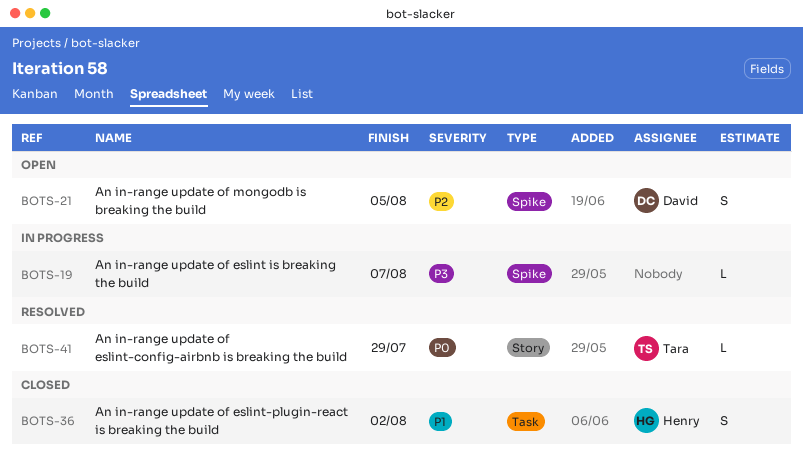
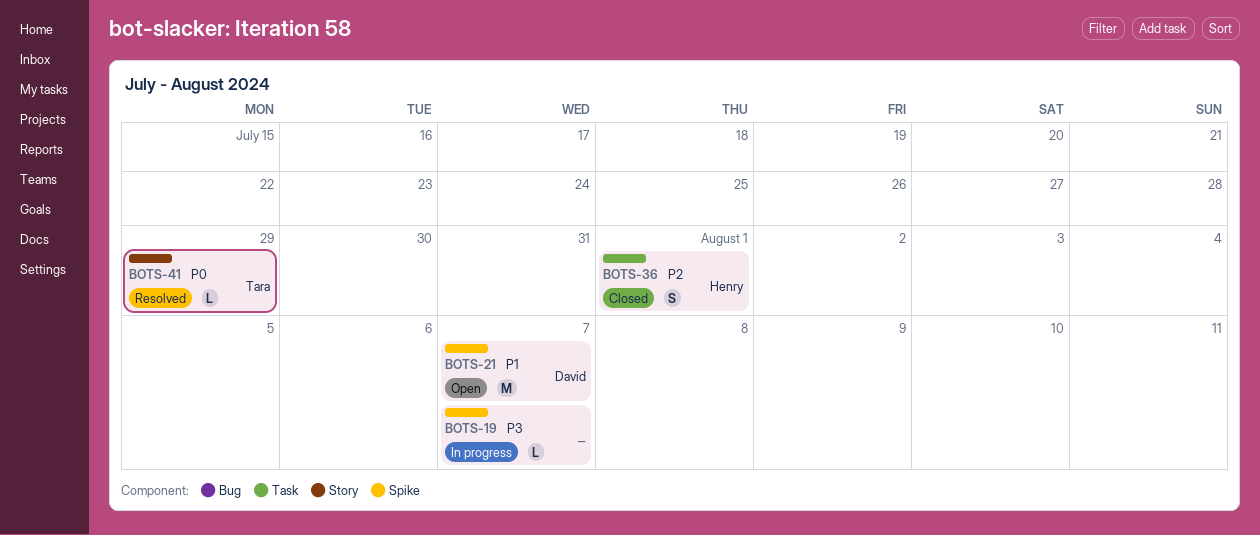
BOTS-21, priority: P2 -> P1
BOTS-21, estimate: S -> M
BOTS-21, due: Aug 5 -> Aug 7
BOTS-36, priority: P1 -> P2
BOTS-36, due: Aug 2 -> Aug 1

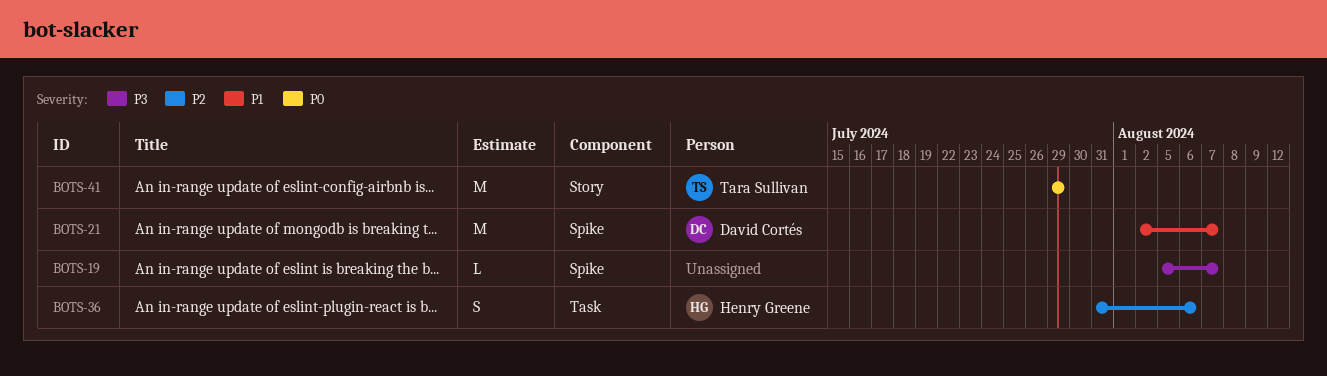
BOTS-36, due: Aug 1 -> Aug 6
BOTS-41, estimate: L -> M

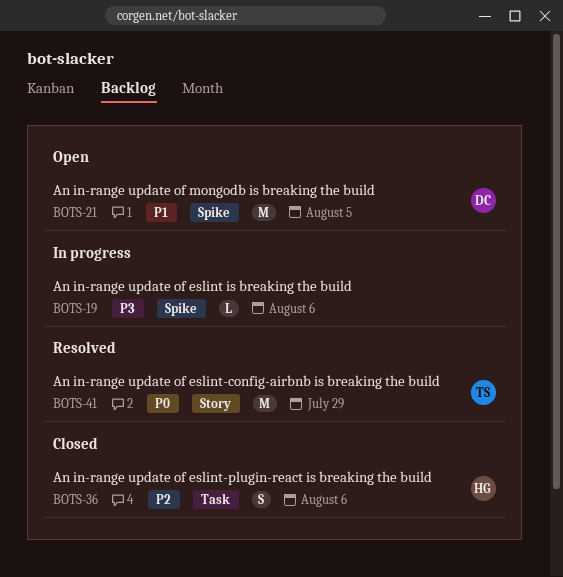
BOTS-19, due: Aug 7 -> Aug 6
BOTS-21, due: Aug 7 -> Aug 5

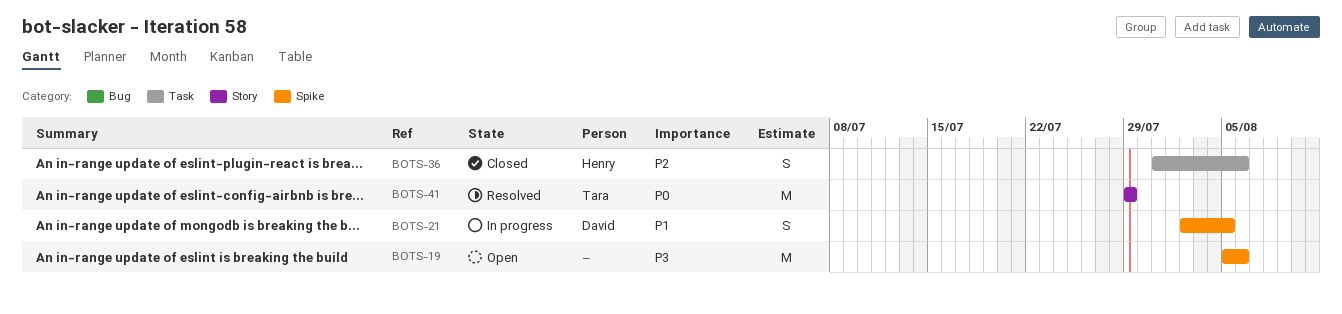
BOTS-19, status: In progress -> Open
BOTS-19, estimate: L -> M
BOTS-21, status: Open -> In progress
BOTS-21, estimate: M -> S

